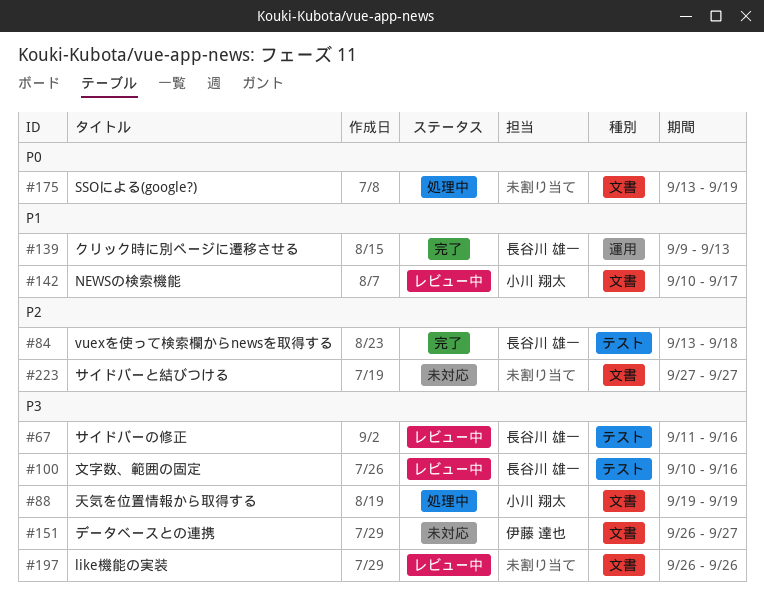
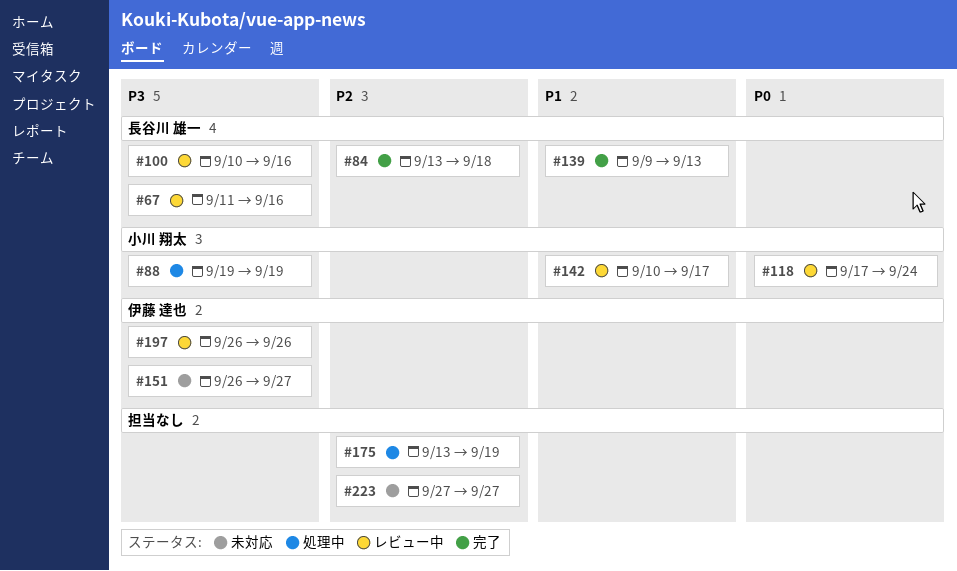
#118: none -> present
#175, priority: P0 -> P2
#197, owner: none -> 伊藤 達也

